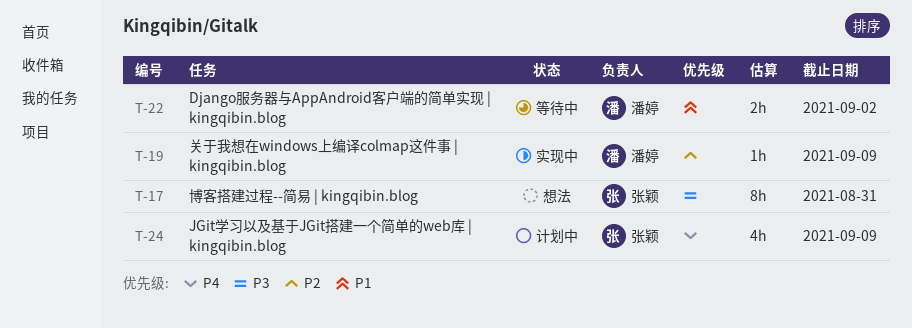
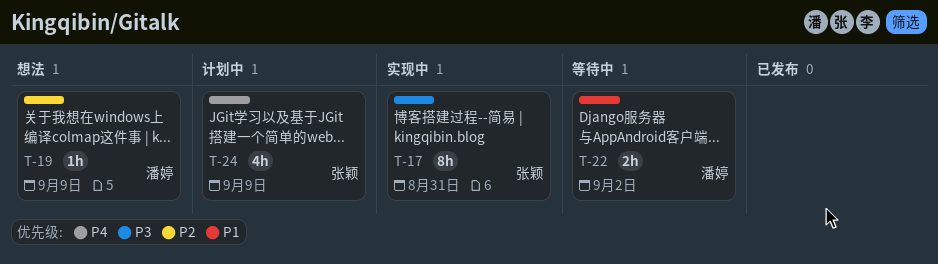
T-17, status: 想法 -> 实现中
T-19, status: 实现中 -> 想法

